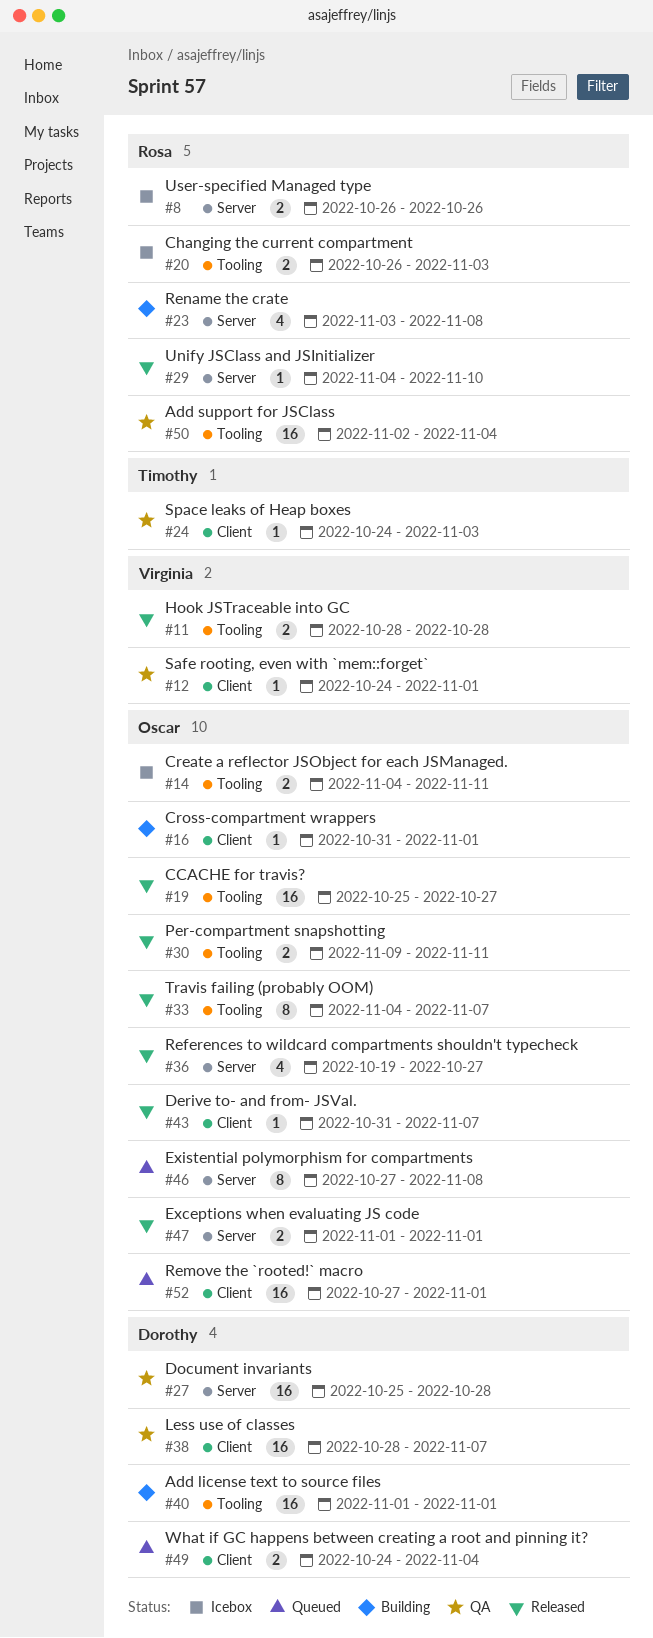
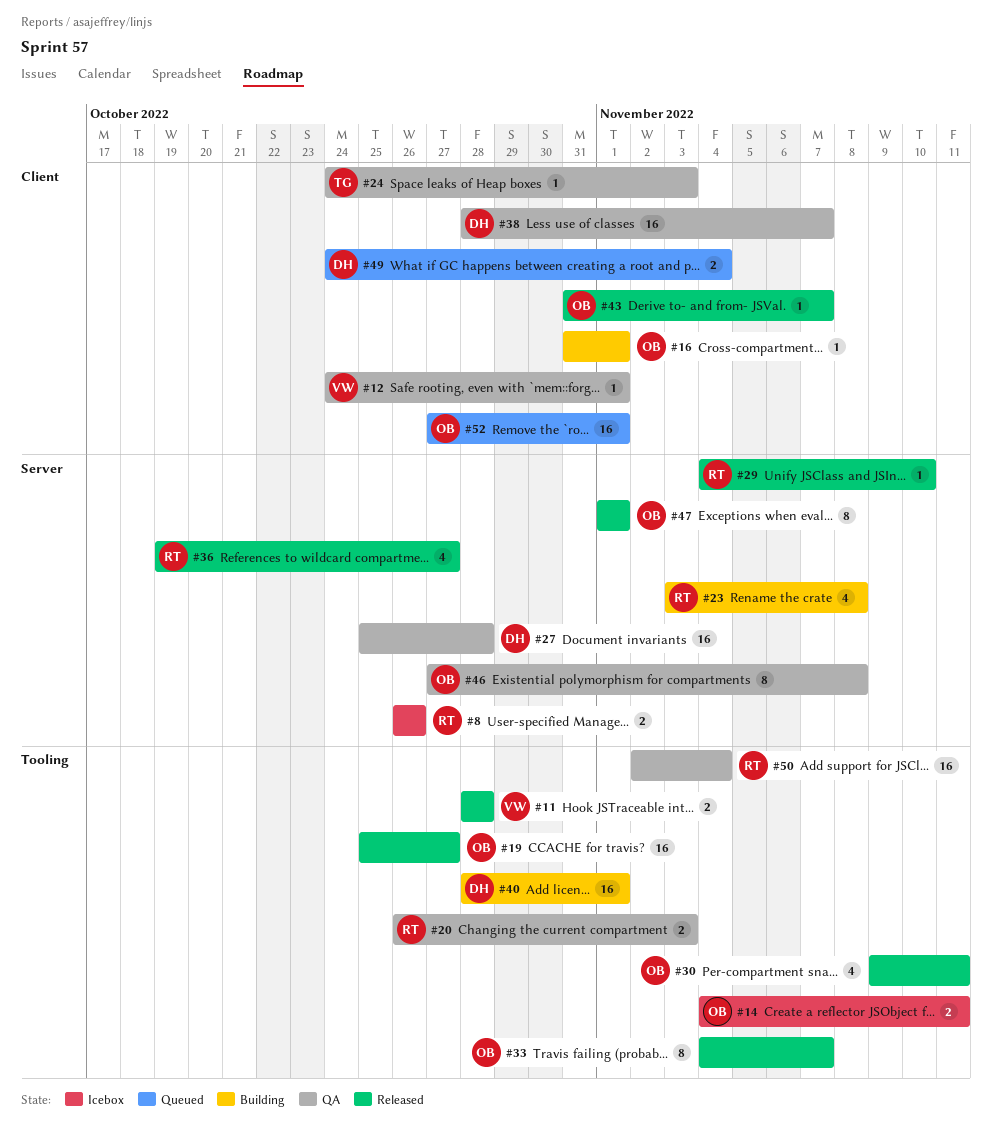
#20, status: Icebox -> QA
#30, estimate: 2 -> 4
#36, owner: Oscar -> Rosa
#40, start: Nov 1 -> Oct 28
#46, status: Queued -> QA
#47, estimate: 2 -> 8

